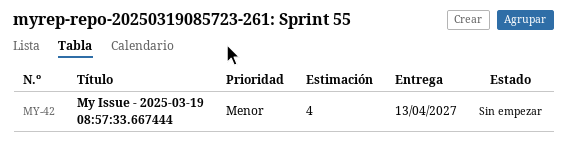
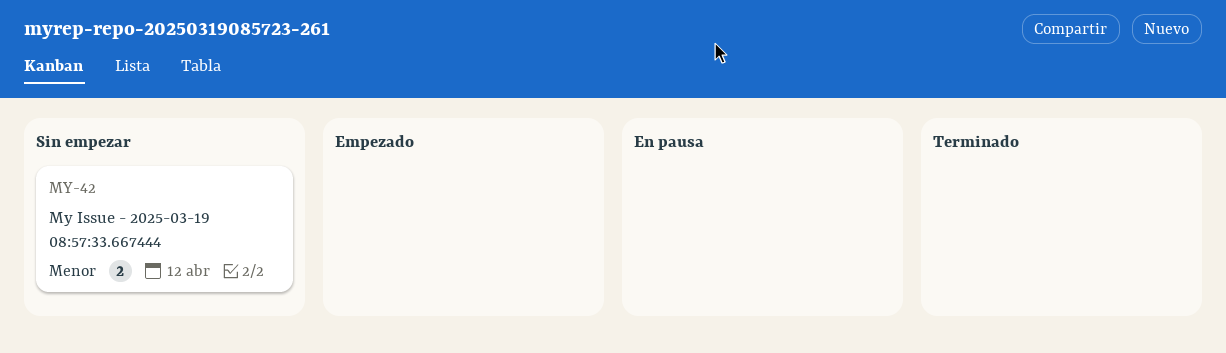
MY-42, estimate: 4 -> 2
MY-42, due: Apr 13 -> Apr 12

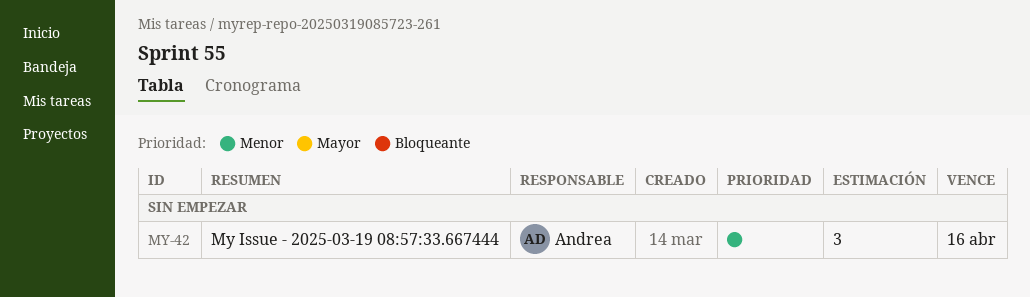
MY-42, estimate: 2 -> 3
MY-42, due: Apr 12 -> Apr 16

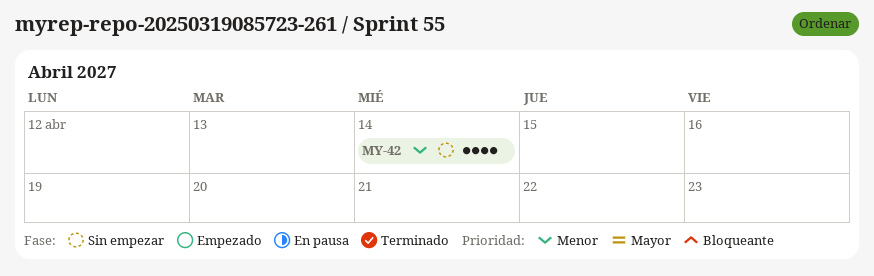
MY-42, estimate: 3 -> 4
MY-42, due: Apr 16 -> Apr 14

